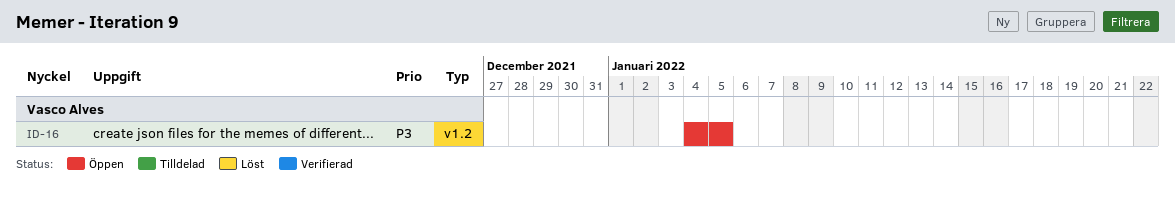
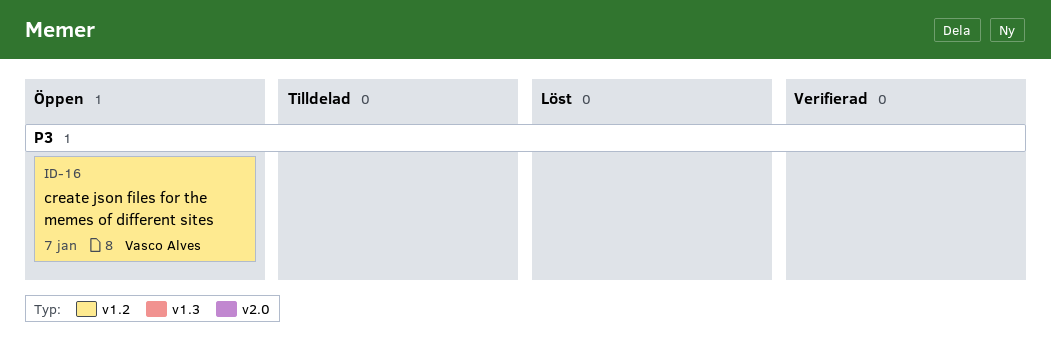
ID-16, due: Jan 5 -> Jan 7

